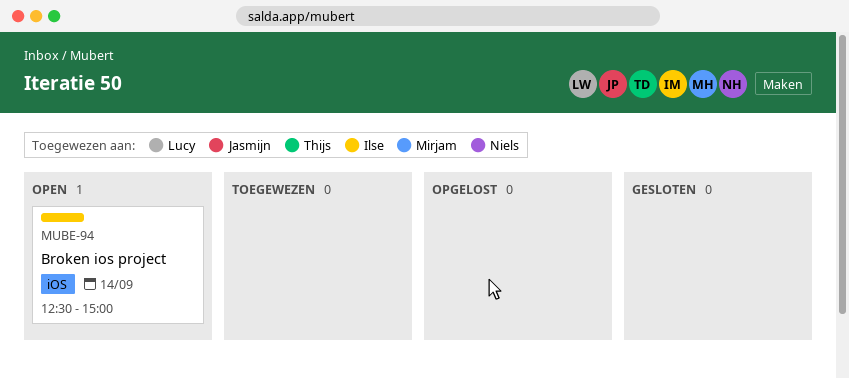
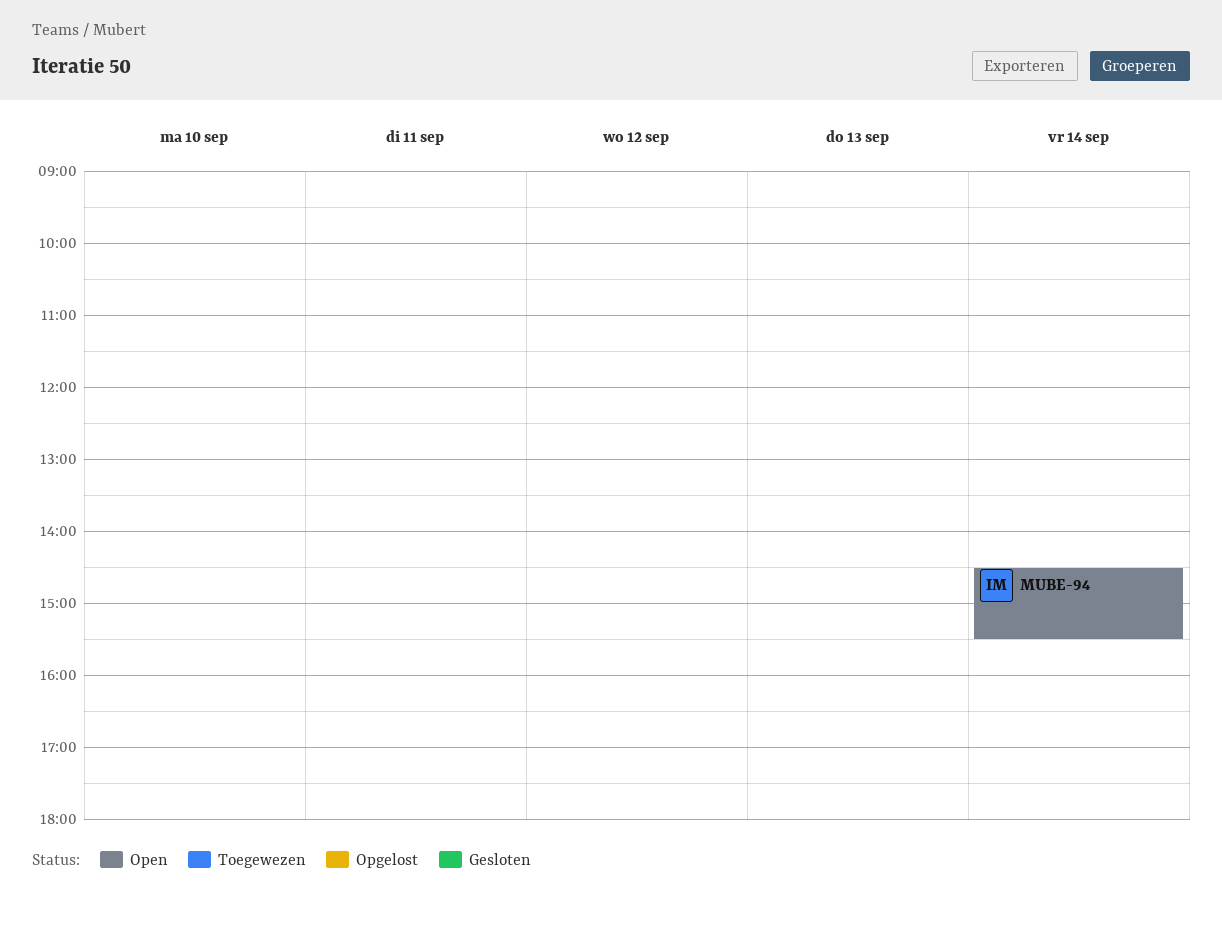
MUBE-94, begins: 12:30 -> 14:30
MUBE-94, ends: 15:00 -> 15:30

